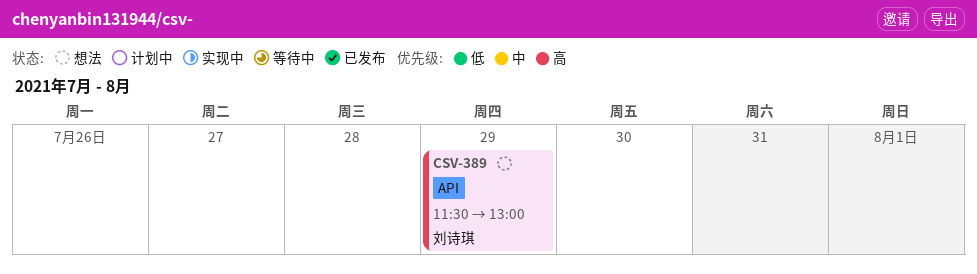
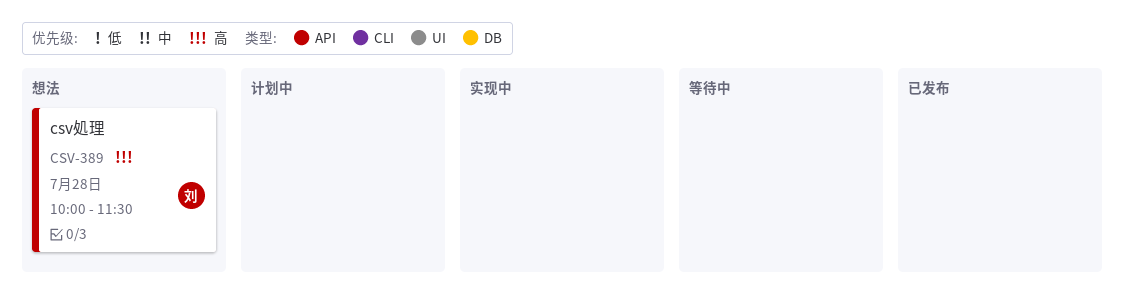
CSV-389, day: Jul 29 -> Jul 28
CSV-389, begins: 11:30 -> 10:00
CSV-389, ends: 13:00 -> 11:30

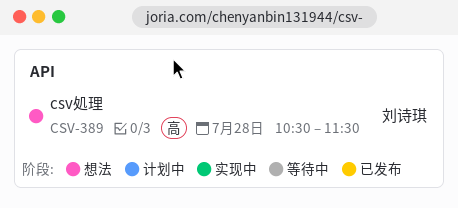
CSV-389, begins: 10:00 -> 10:30

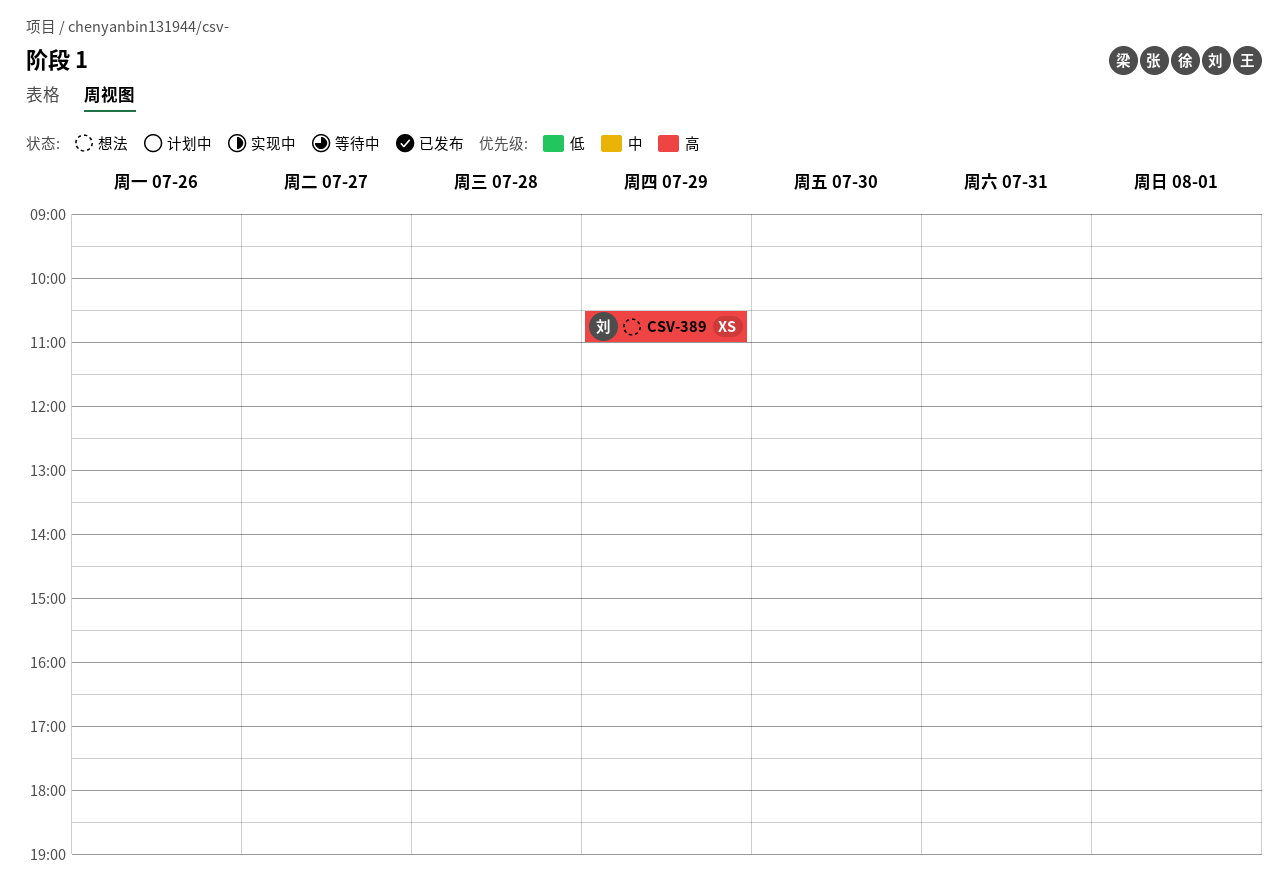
CSV-389, day: Jul 28 -> Jul 29
CSV-389, ends: 11:30 -> 11:00

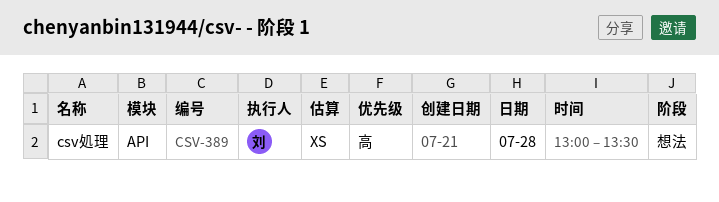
CSV-389, day: Jul 29 -> Jul 28
CSV-389, begins: 10:30 -> 13:00
CSV-389, ends: 11:00 -> 13:30

